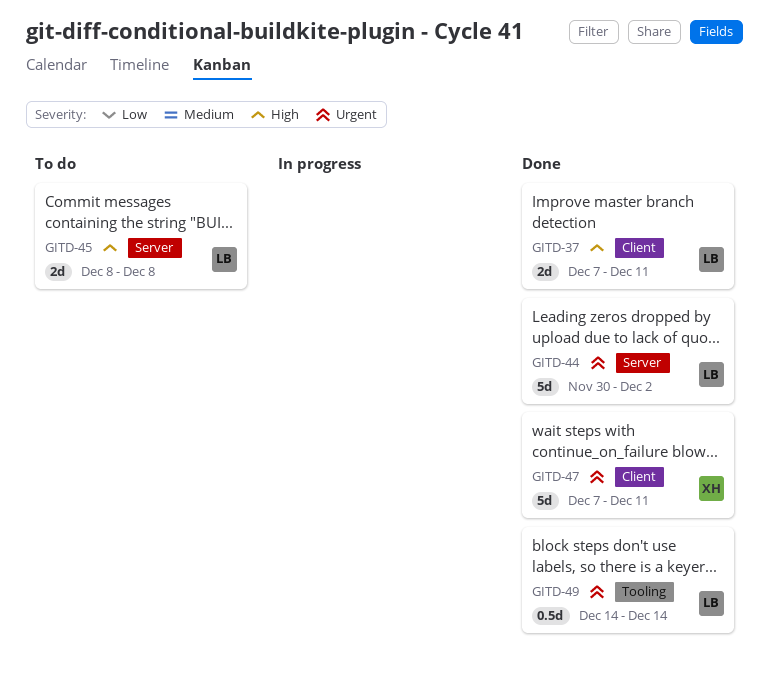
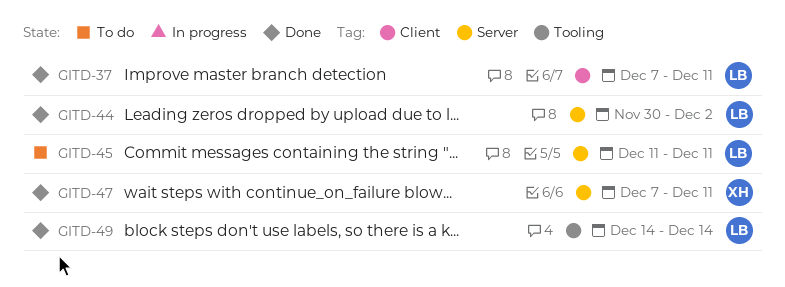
GITD-45, start: Dec 8 -> Dec 11
GITD-45, due: Dec 8 -> Dec 11
GITD-47, label: Client -> Server

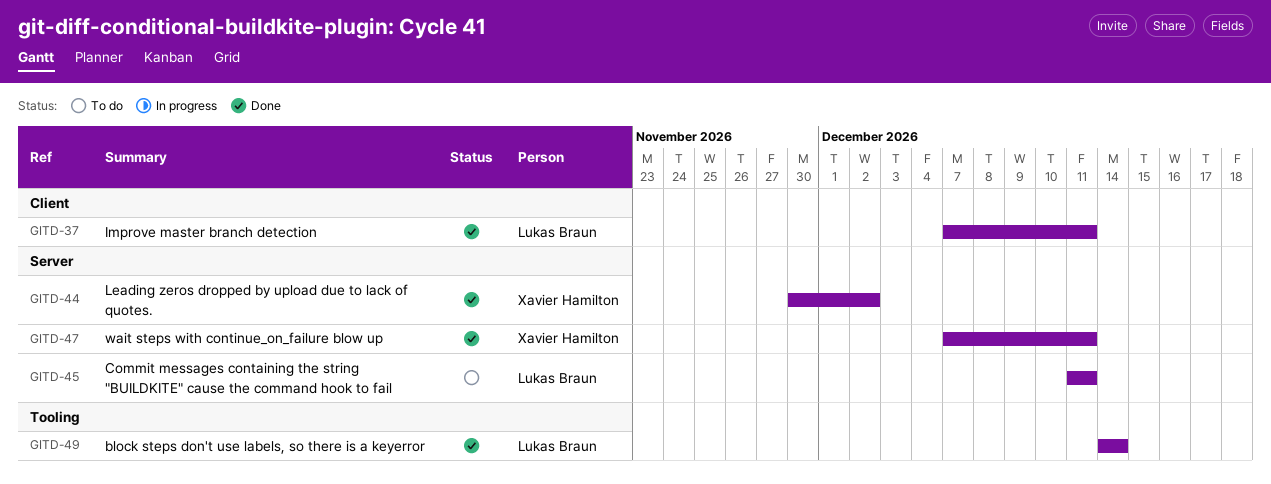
GITD-44, owner: Lukas Braun -> Xavier Hamilton

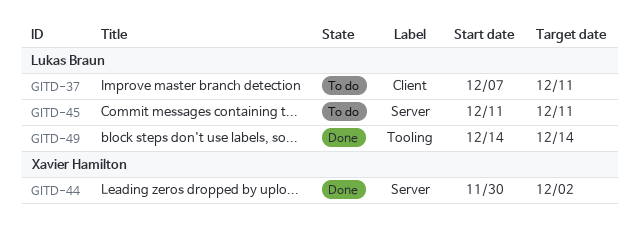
GITD-37, status: Done -> To do
GITD-47: present -> none

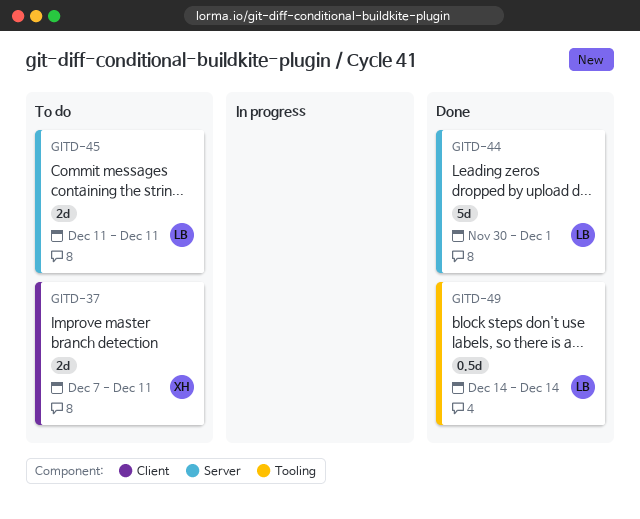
GITD-37, owner: Lukas Braun -> Xavier Hamilton
GITD-44, owner: Xavier Hamilton -> Lukas Braun
GITD-44, due: Dec 2 -> Dec 1

